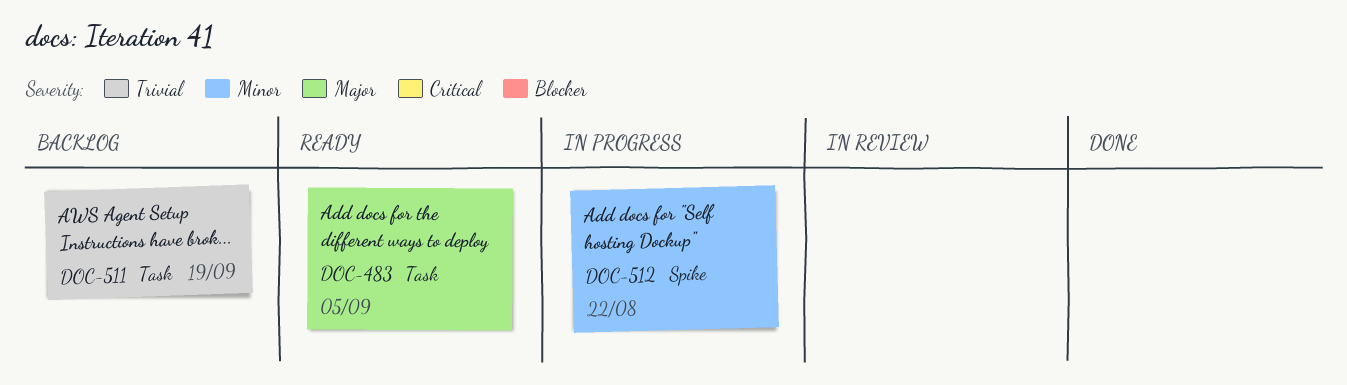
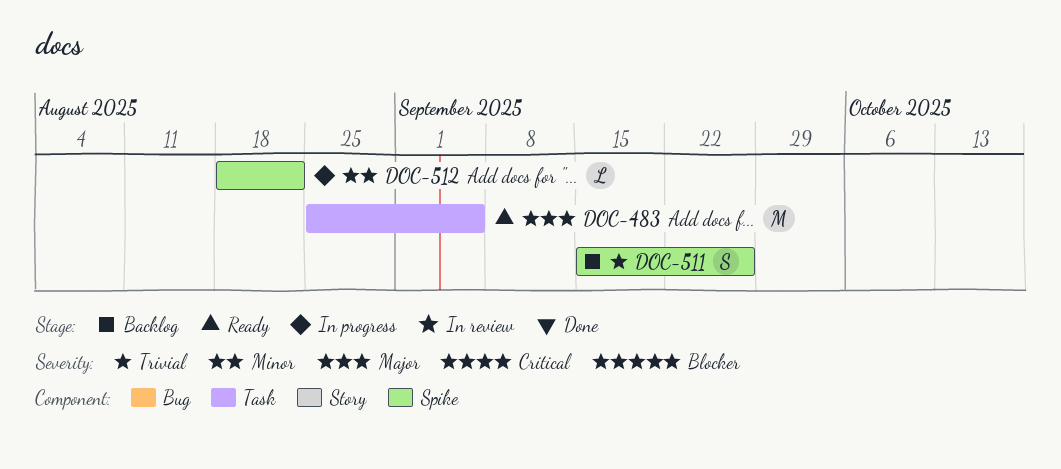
DOC-511, label: Task -> Spike
DOC-511, due: Sep 19 -> Sep 26

